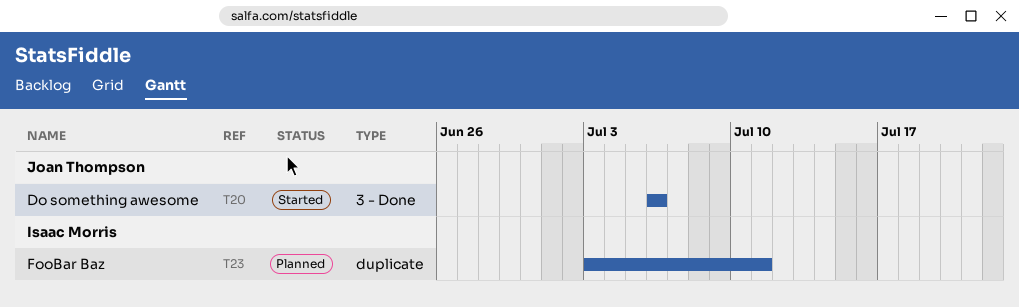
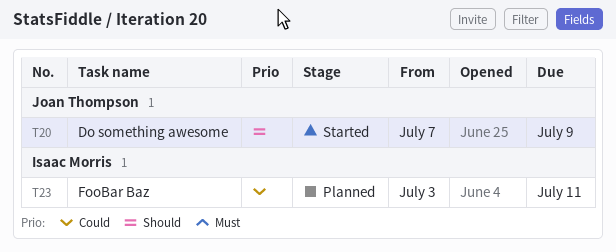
T20, start: Jul 6 -> Jul 7
T20, due: Jul 6 -> Jul 9

